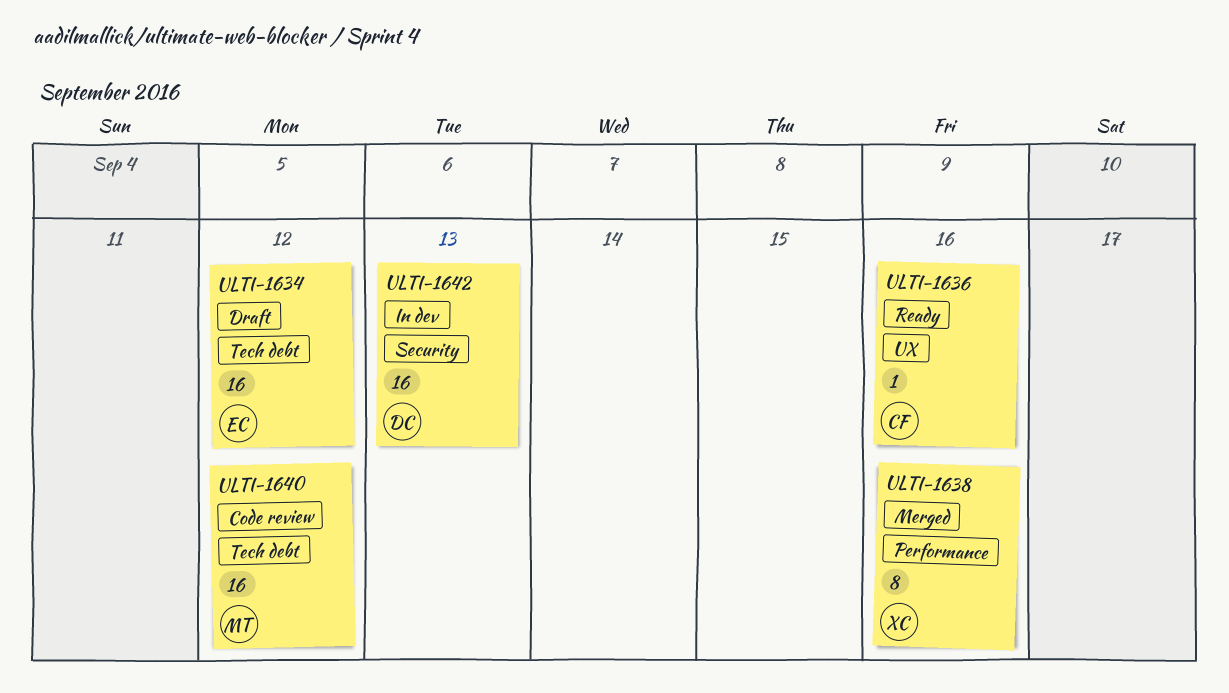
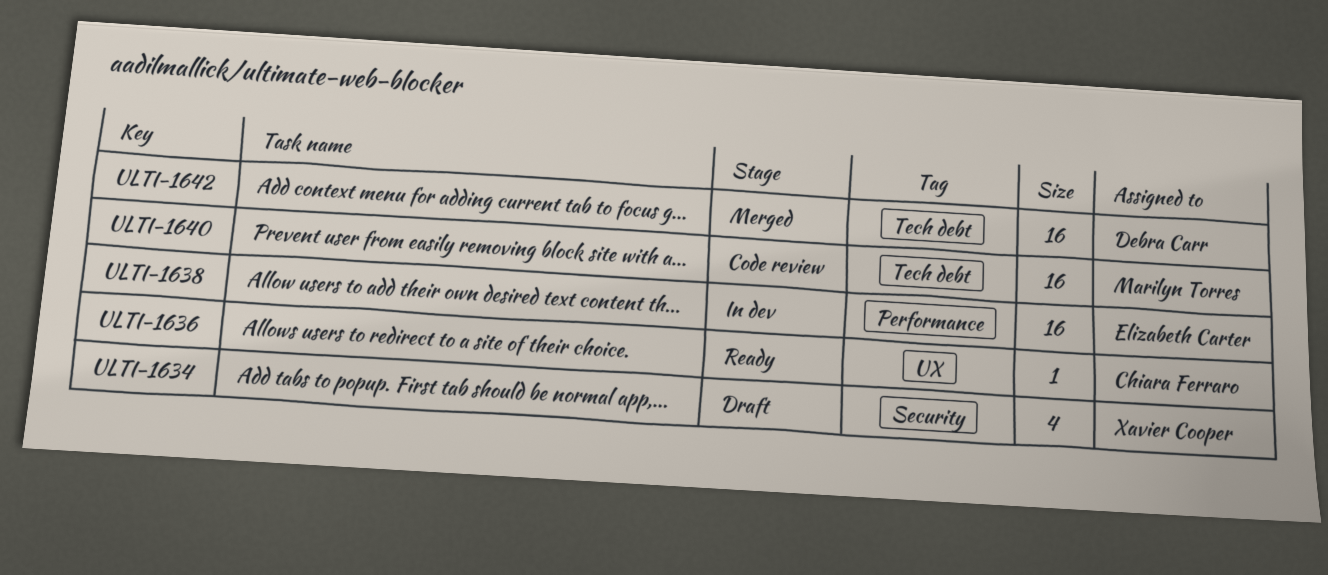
ULTI-1634, owner: Elizabeth Carter -> Xavier Cooper
ULTI-1634, label: Tech debt -> Security
ULTI-1634, estimate: 16 -> 4
ULTI-1638, status: Merged -> In dev
ULTI-1638, owner: Xavier Cooper -> Elizabeth Carter
ULTI-1638, estimate: 8 -> 16
ULTI-1642, status: In dev -> Merged
ULTI-1642, label: Security -> Tech debt

